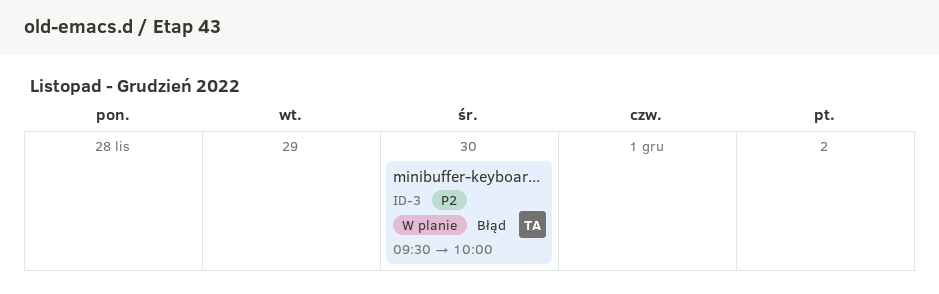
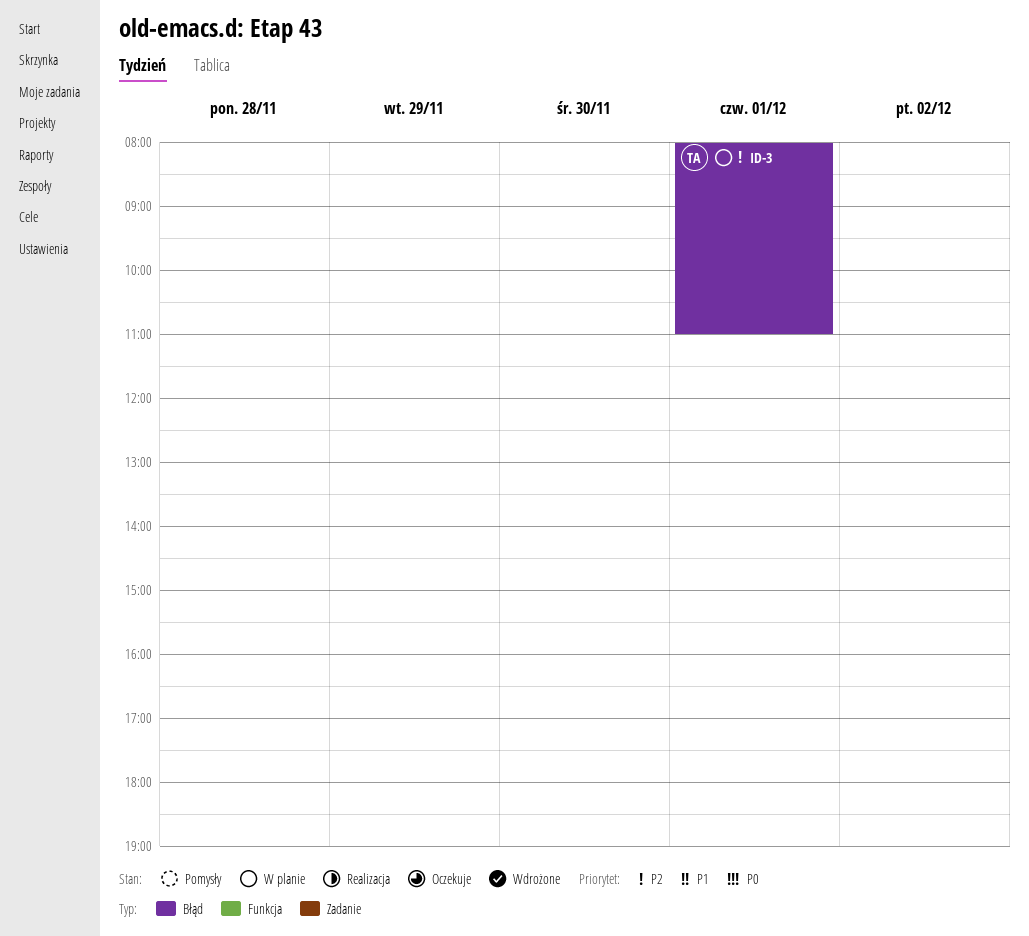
ID-3, day: Nov 30 -> Dec 1
ID-3, begins: 09:30 -> 08:00
ID-3, ends: 10:00 -> 11:00

